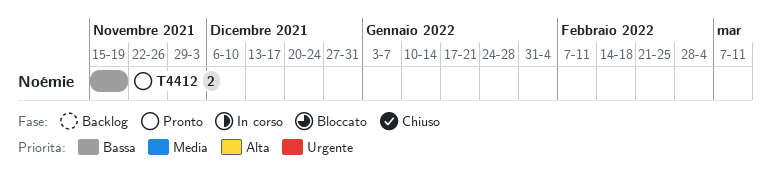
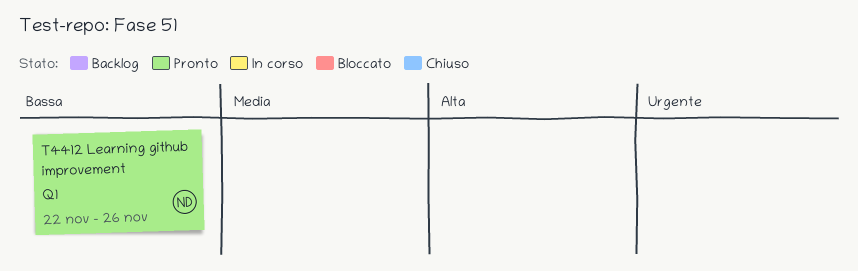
T4412, start: Nov 15 -> Nov 22
T4412, due: Nov 19 -> Nov 26

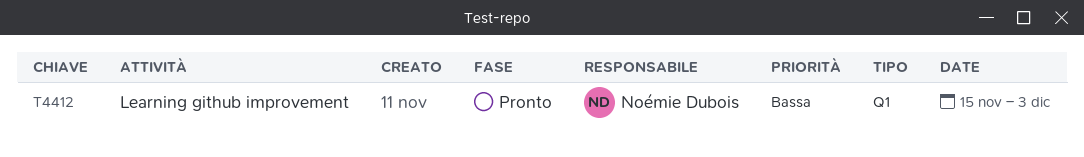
T4412, start: Nov 22 -> Nov 15
T4412, due: Nov 26 -> Dec 3

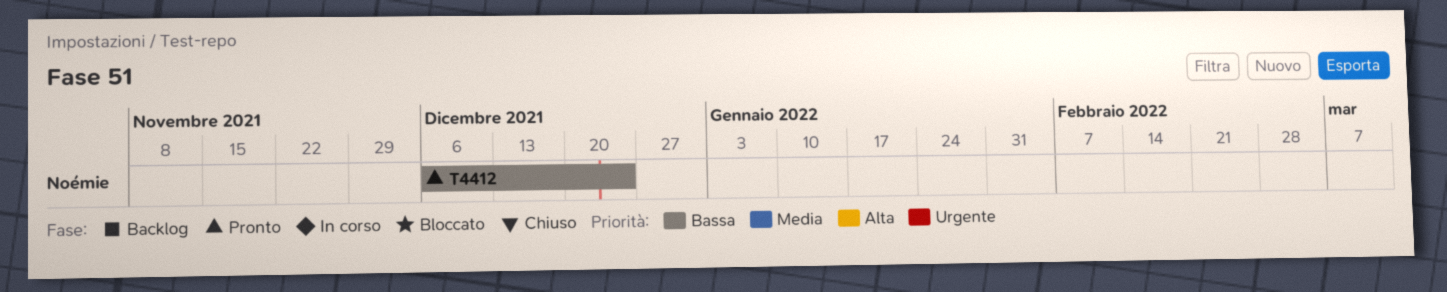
T4412, start: Nov 15 -> Dec 6
T4412, due: Dec 3 -> Dec 24

